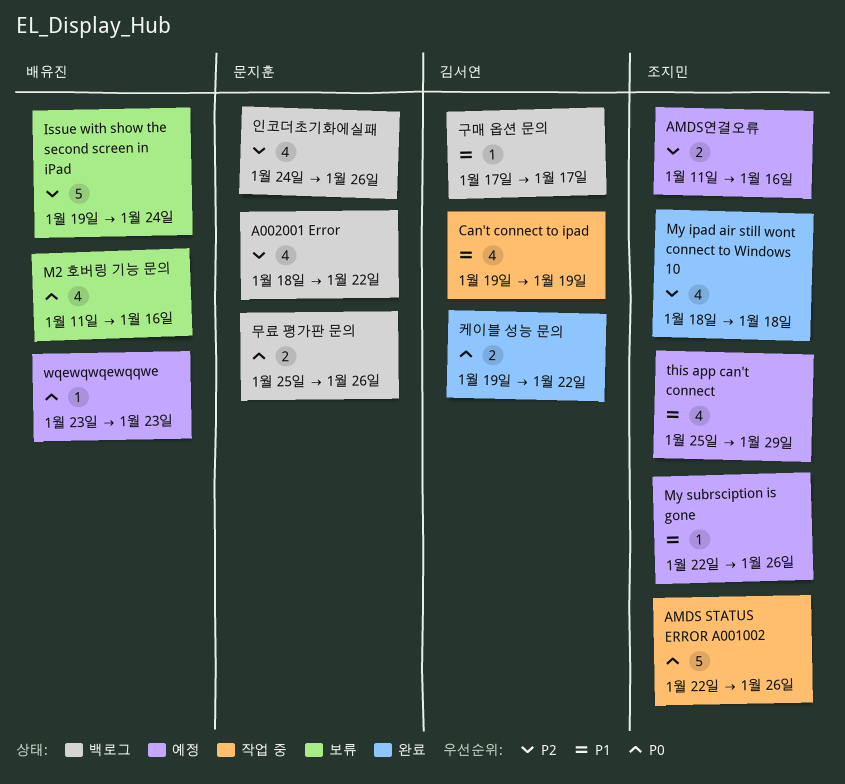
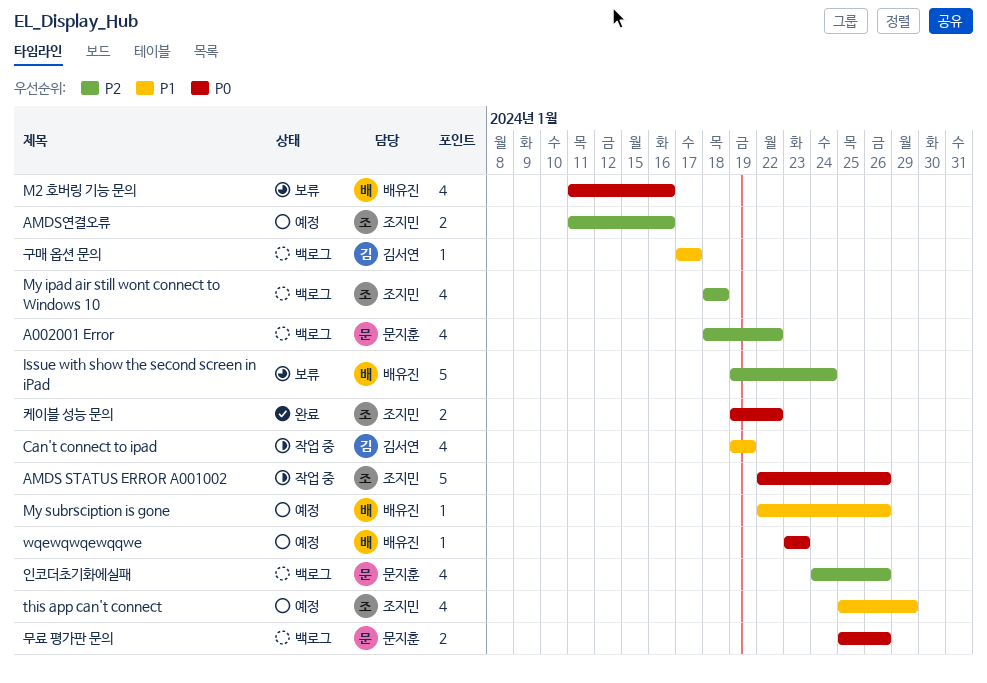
My ipad air still wont connect to Windows 10, status: 완료 -> 백로그
My subrsciption is gone, owner: 조지민 -> 배유진
케이블 성능 문의, owner: 김서연 -> 조지민

